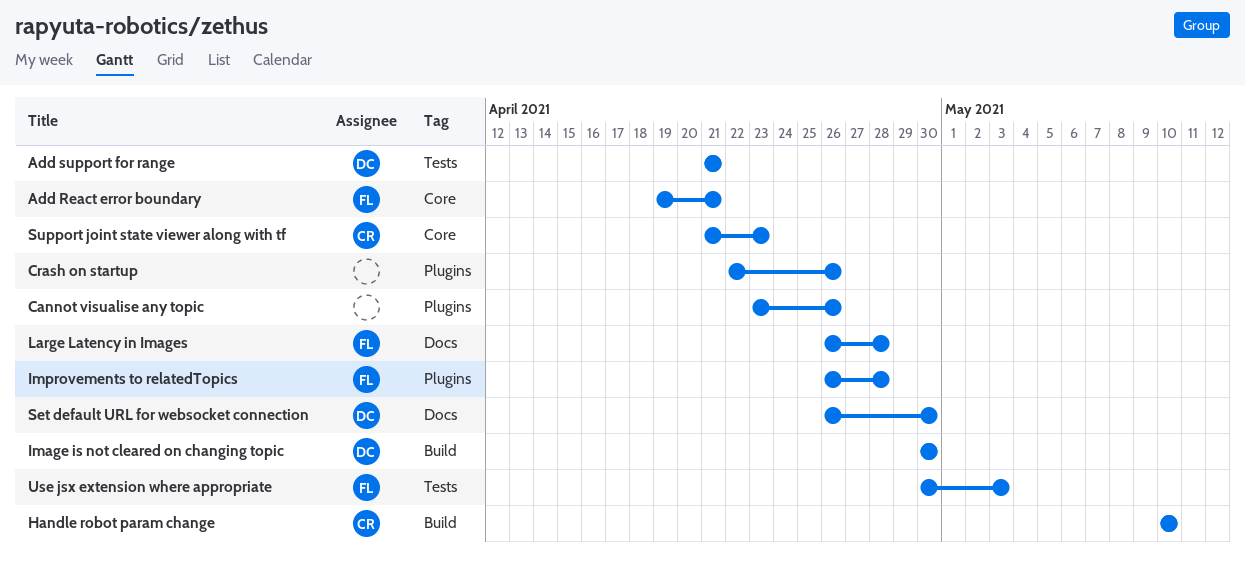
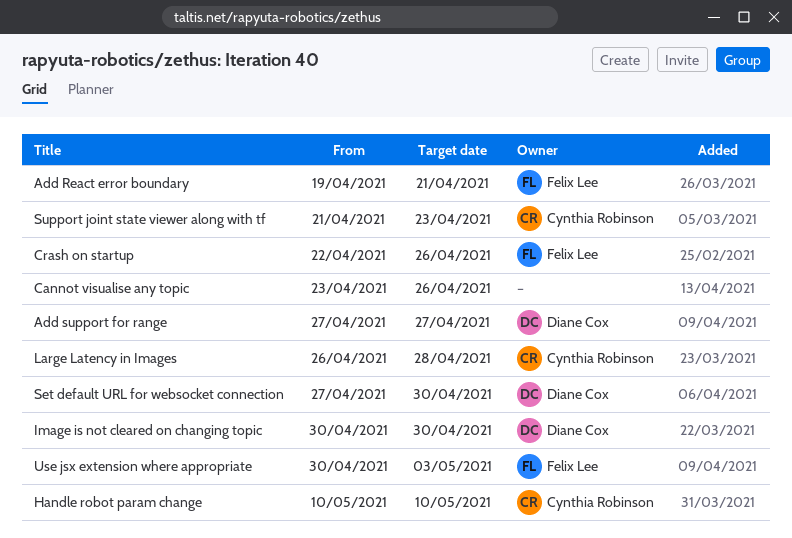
Add support for range, start: Apr 21 -> Apr 27
Add support for range, due: Apr 21 -> Apr 27
Crash on startup, owner: none -> Felix Lee
Improvements to relatedTopics: present -> none
Large Latency in Images, owner: Felix Lee -> Cynthia Robinson
Set default URL for websocket connection, start: Apr 26 -> Apr 27

